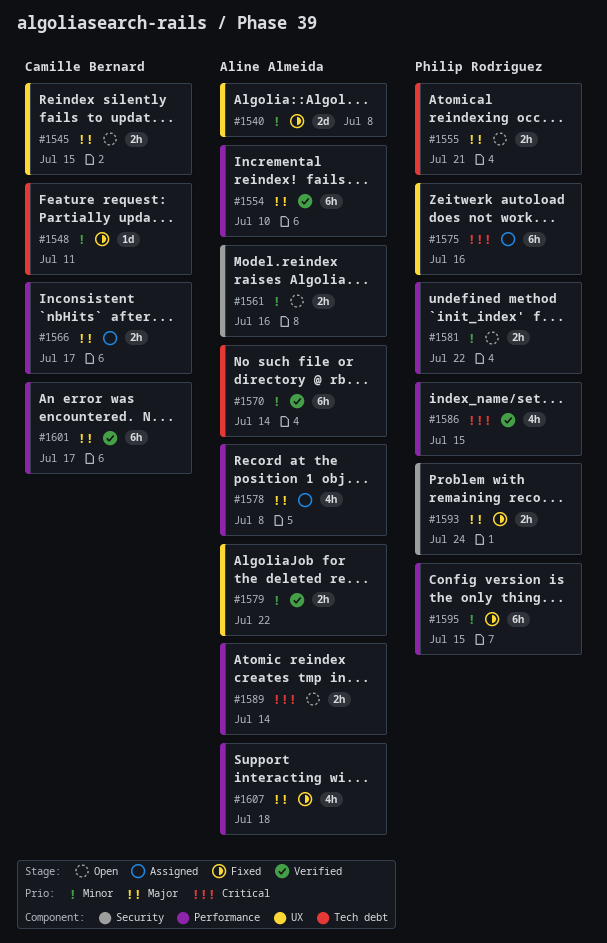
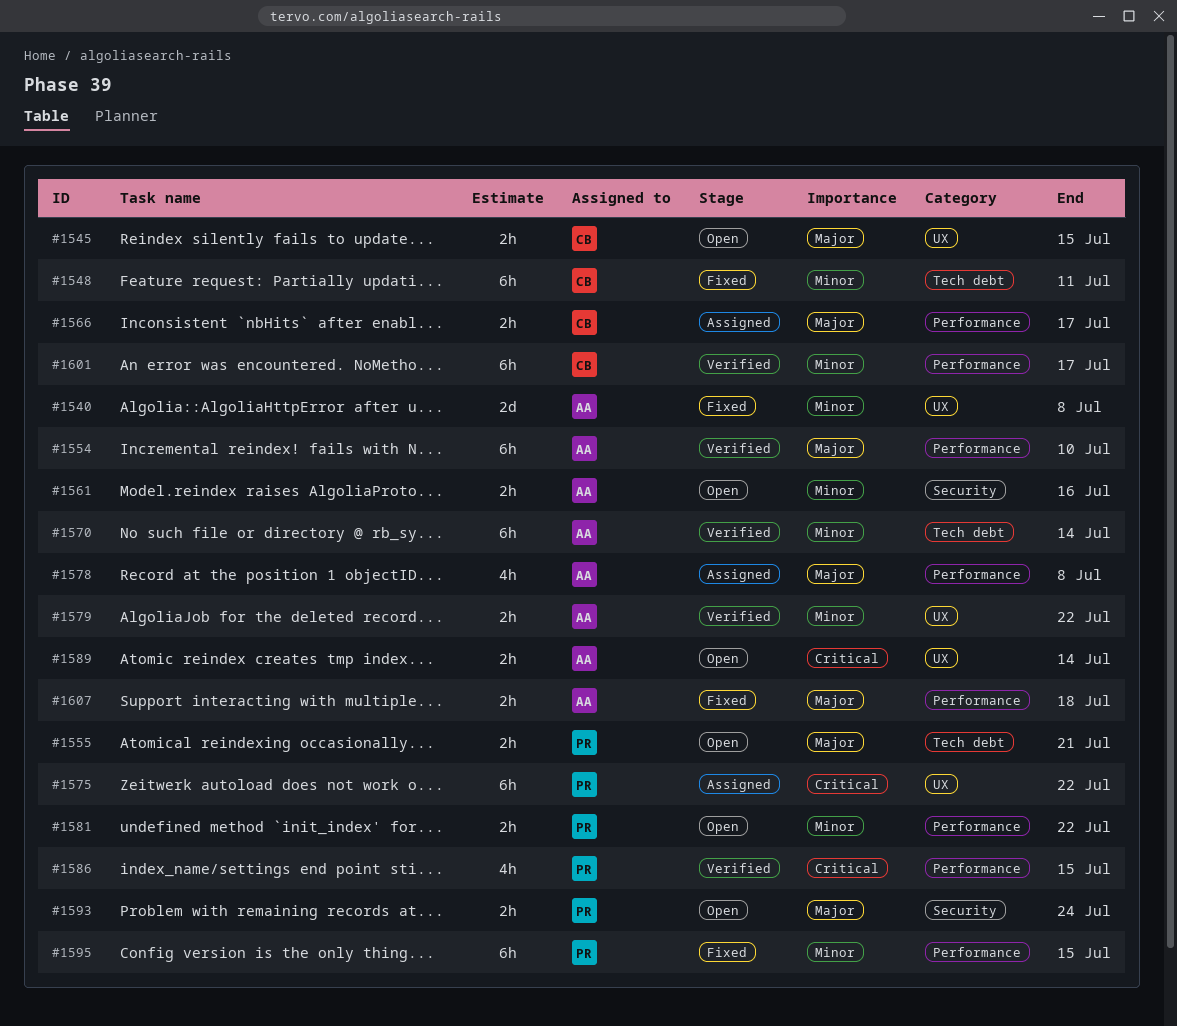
#1548, estimate: 1d -> 6h
#1575, due: Jul 16 -> Jul 22
#1589, label: Performance -> UX
#1593, status: Fixed -> Open
#1601, priority: Major -> Minor
#1607, estimate: 4h -> 2h

